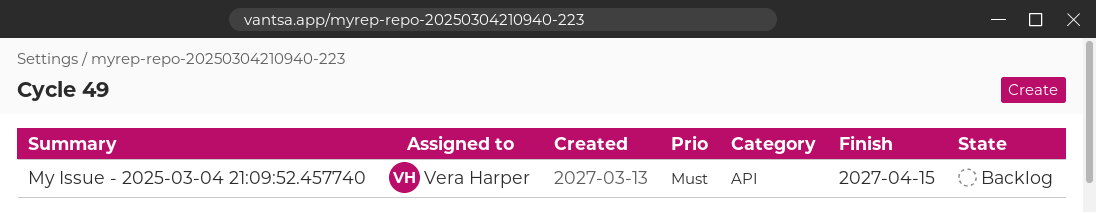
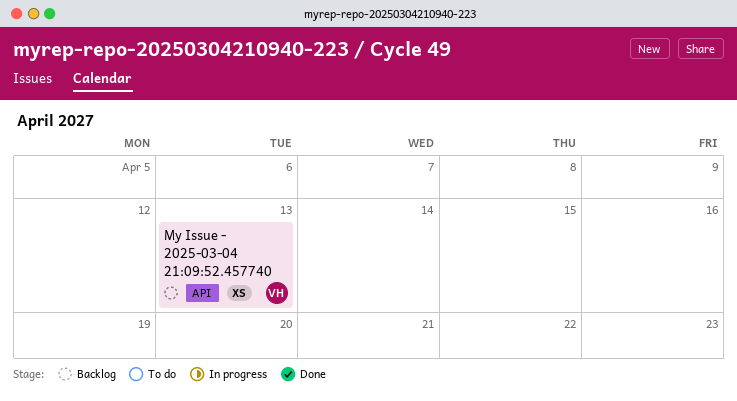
My Issue - 2025-03-04 21:09:52.457740, due: Apr 15 -> Apr 13

